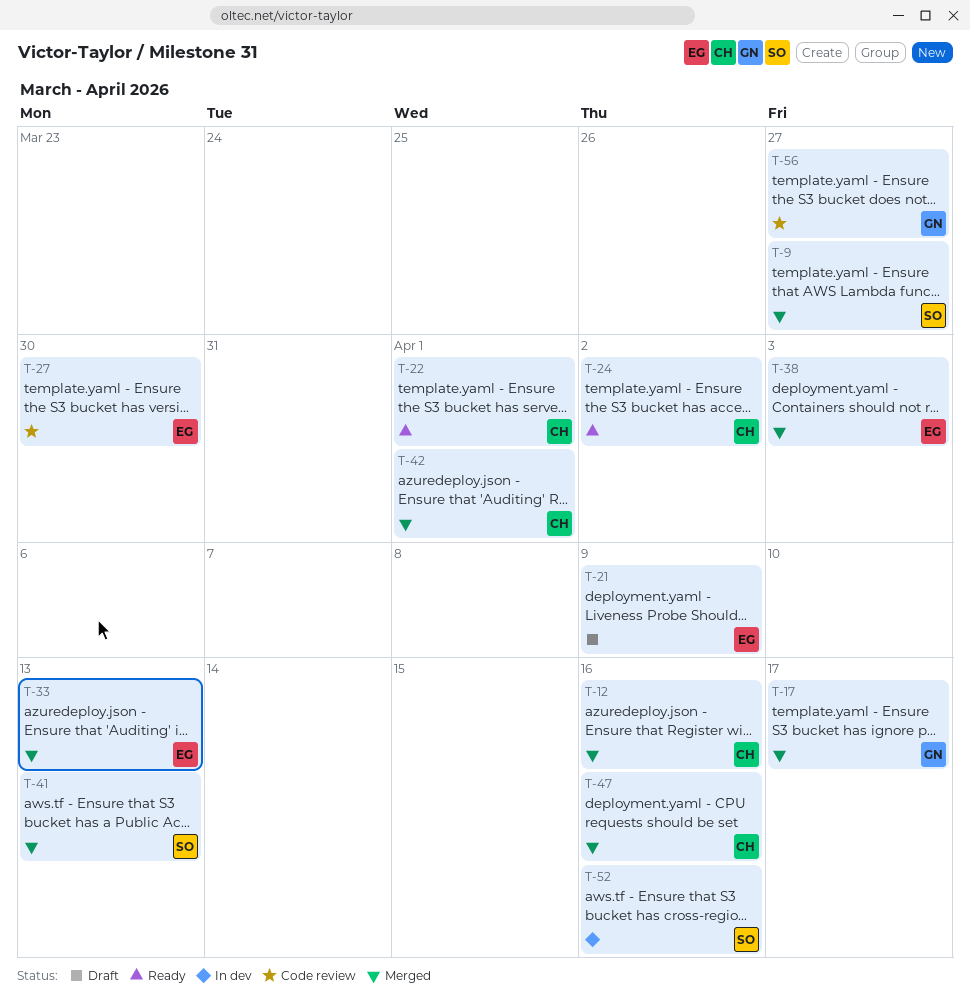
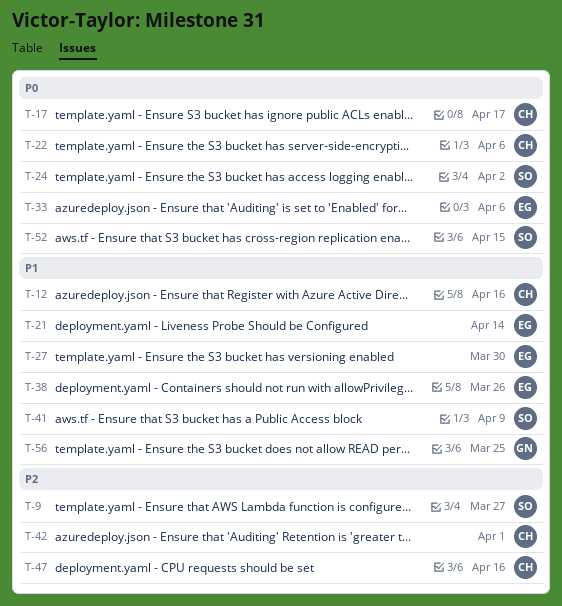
T-17, owner: GN -> CH
T-21, due: Apr 9 -> Apr 14
T-22, due: Apr 1 -> Apr 6
T-24, owner: CH -> SO
T-33, due: Apr 13 -> Apr 6
T-38, due: Apr 3 -> Mar 26
T-41, due: Apr 13 -> Apr 9
T-52, due: Apr 16 -> Apr 15
T-56, due: Mar 27 -> Mar 25

